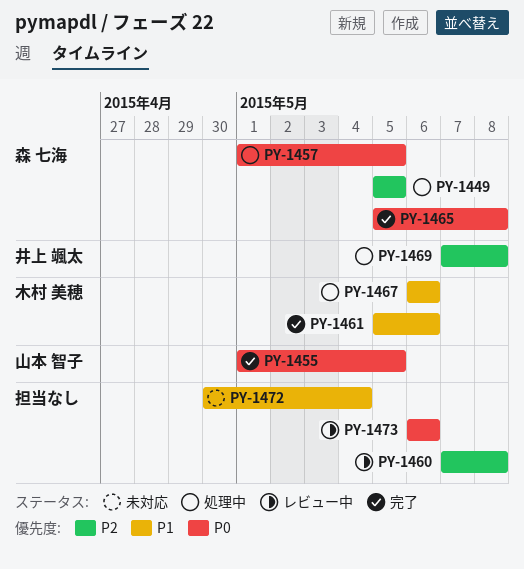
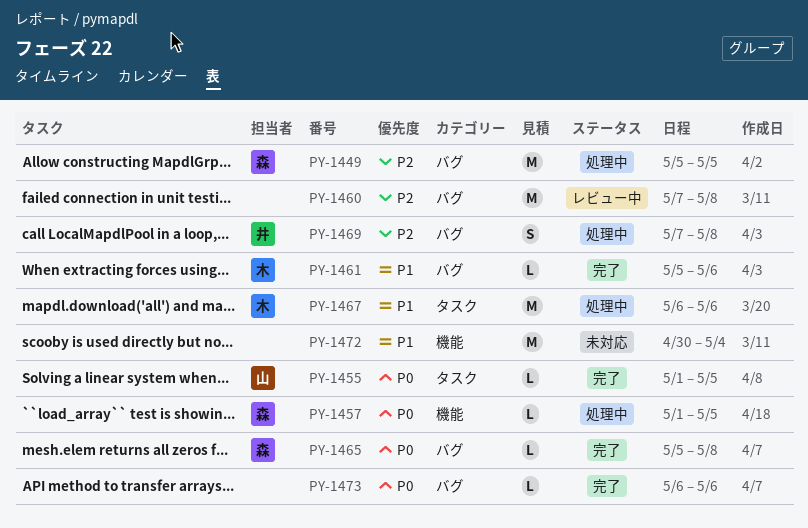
PY-1473, status: レビュー中 -> 完了

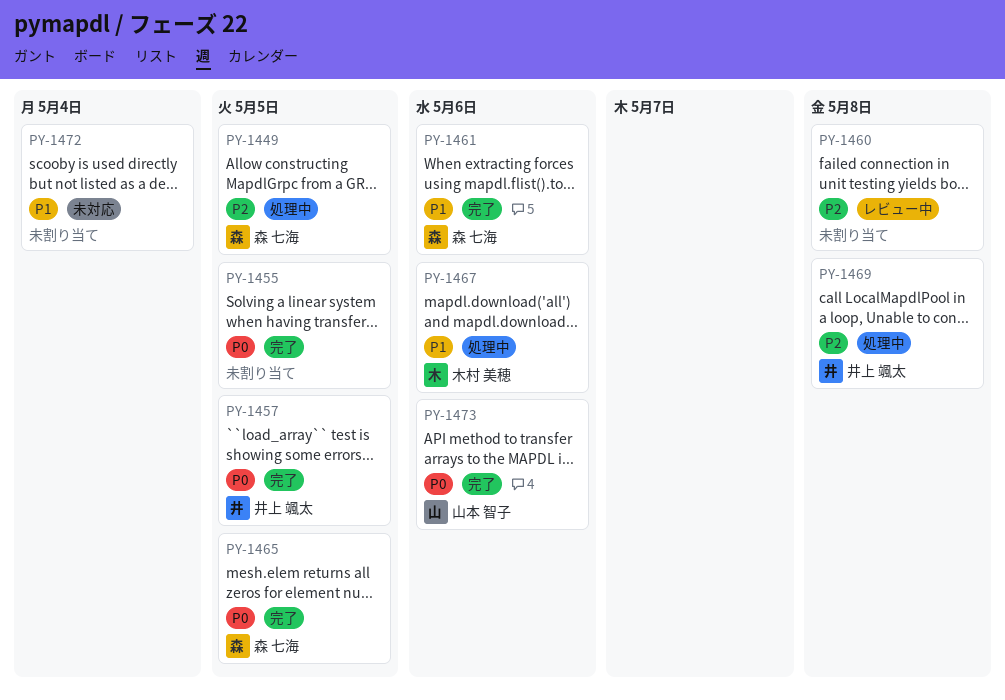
PY-1455, owner: 山本 智子 -> none
PY-1457, status: 処理中 -> 完了
PY-1457, owner: 森 七海 -> 井上 颯太
PY-1461, owner: 木村 美穂 -> 森 七海
PY-1465, due: May 8 -> May 5
PY-1473, owner: none -> 山本 智子

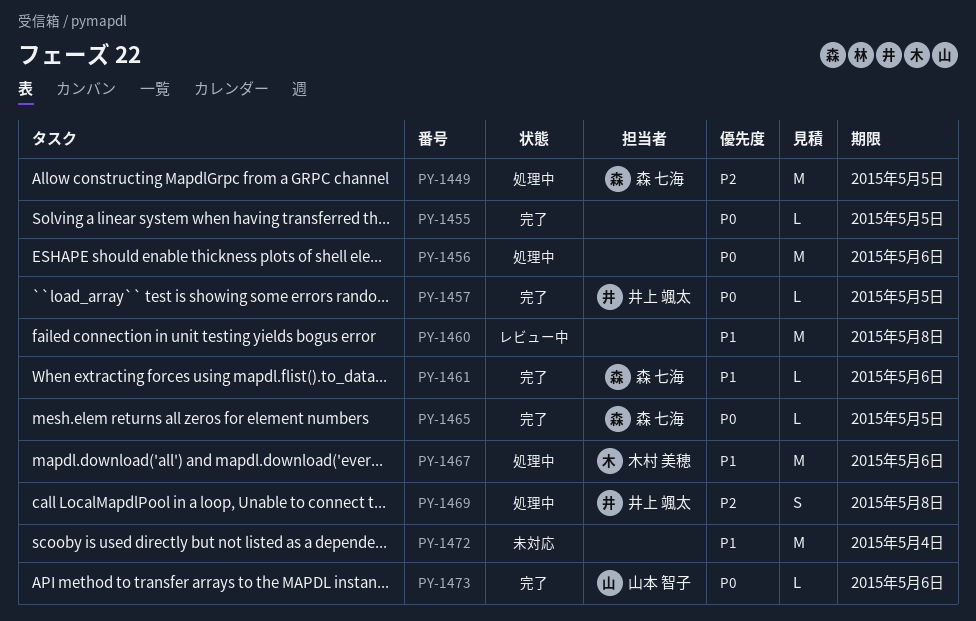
PY-1456: none -> present
PY-1460, priority: P2 -> P1

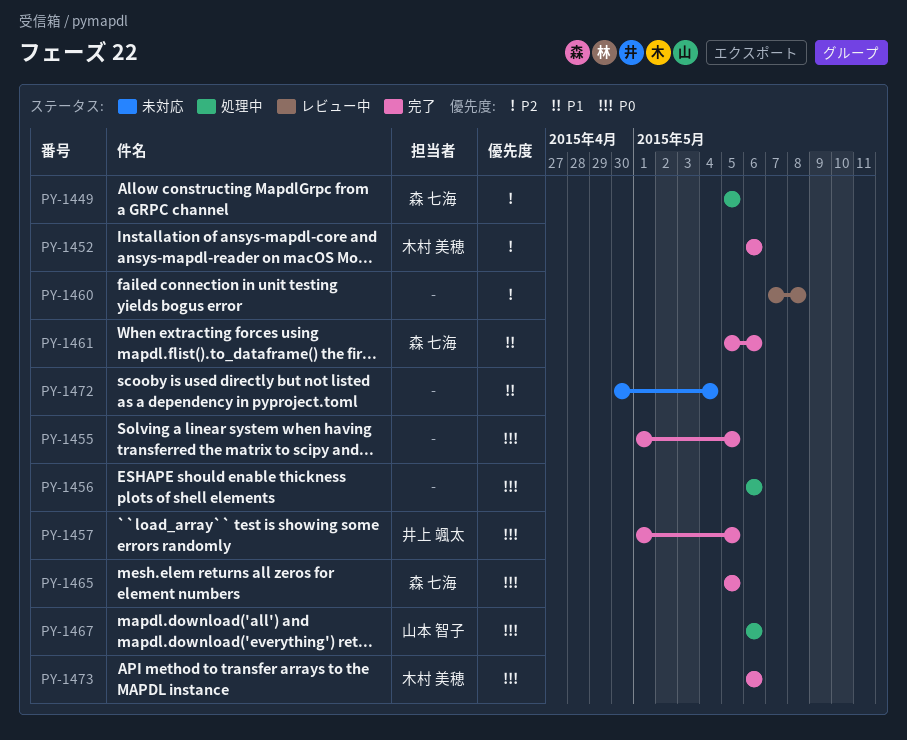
PY-1452: none -> present
PY-1460, priority: P1 -> P2
PY-1467, owner: 木村 美穂 -> 山本 智子
PY-1467, priority: P1 -> P0
PY-1469: present -> none
PY-1473, owner: 山本 智子 -> 木村 美穂

